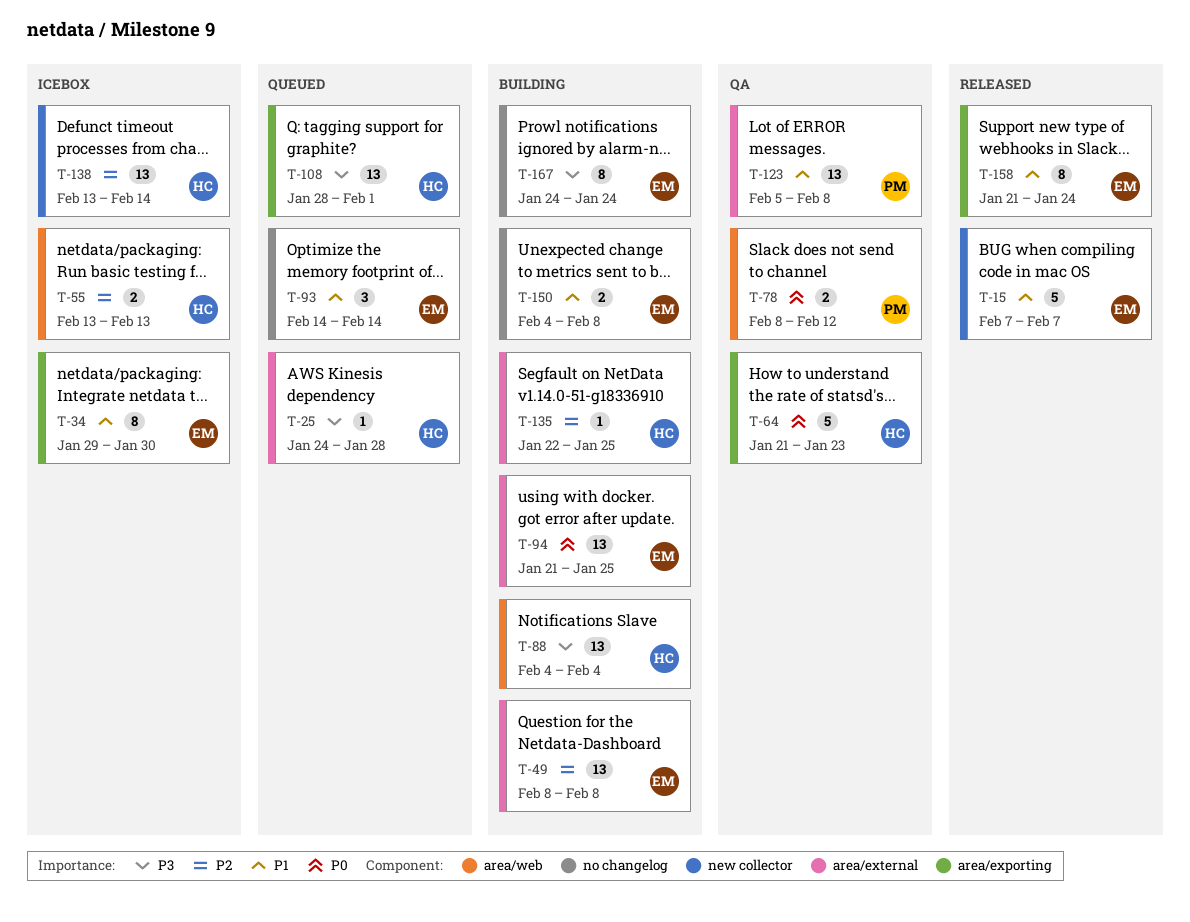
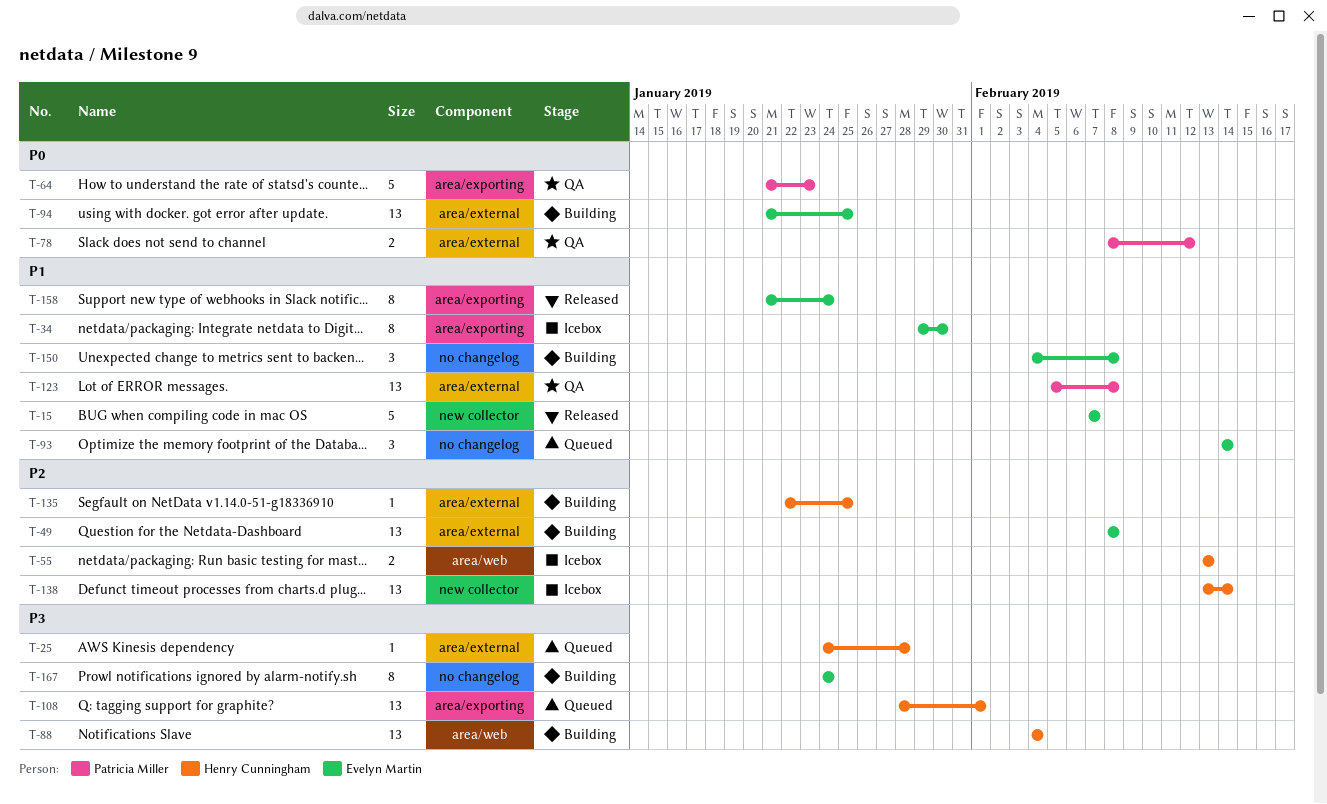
T-64, owner: Henry Cunningham -> Patricia Miller
T-78, label: area/web -> area/external
T-150, estimate: 2 -> 3

